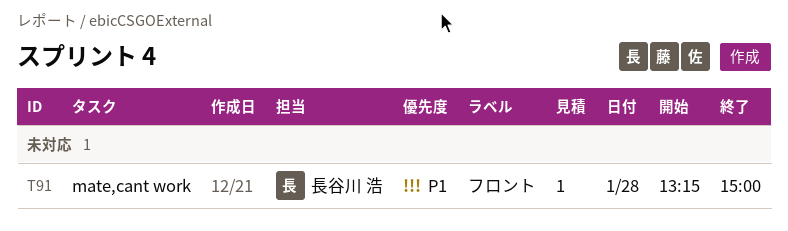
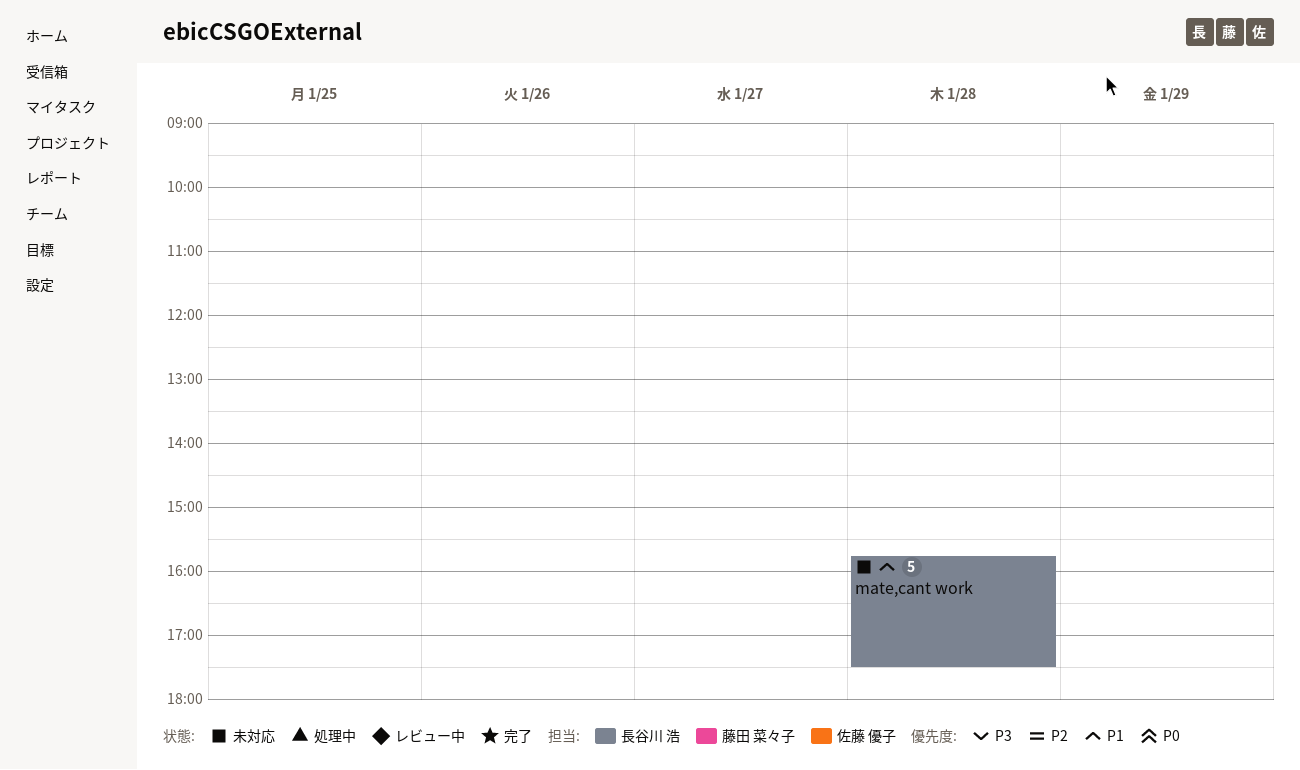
mate,cant work, estimate: 1 -> 5
mate,cant work, begins: 13:15 -> 15:45
mate,cant work, ends: 15:00 -> 17:30

